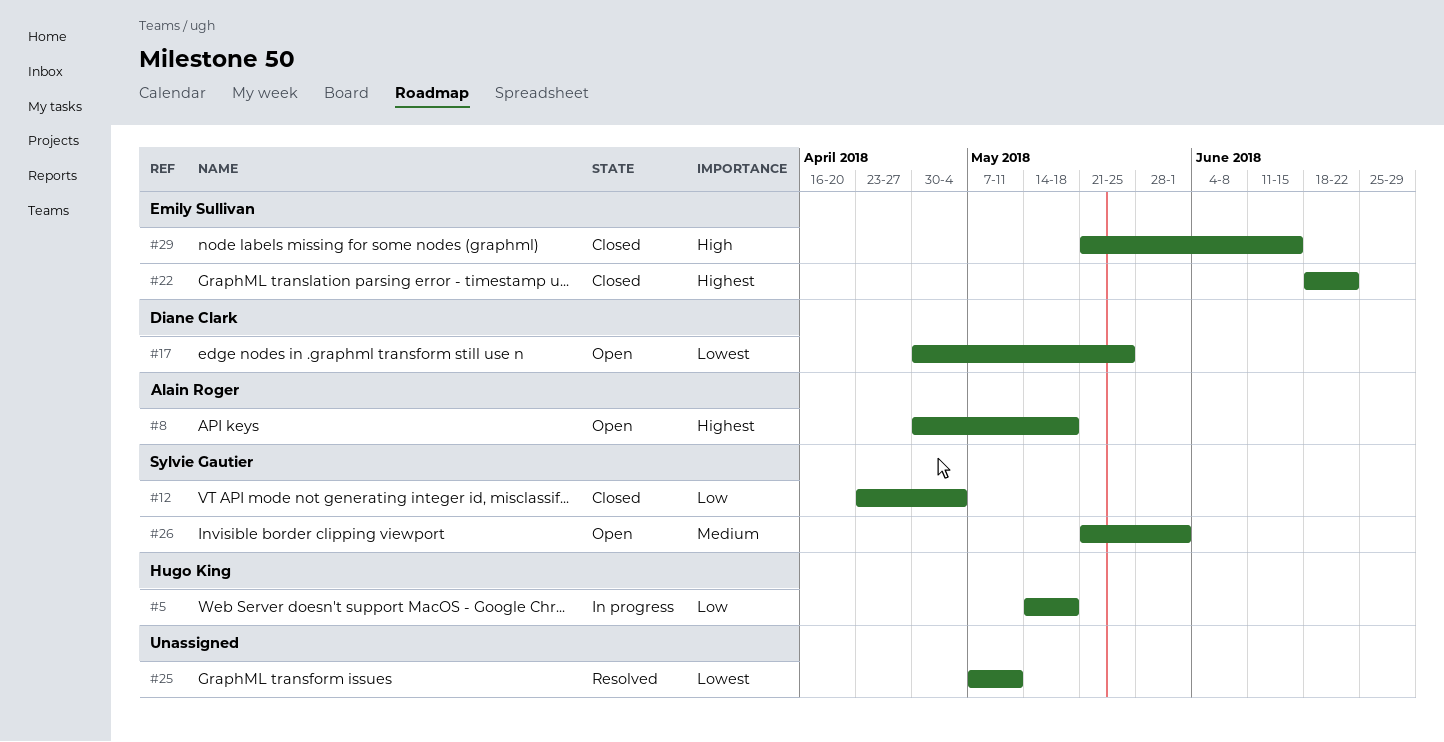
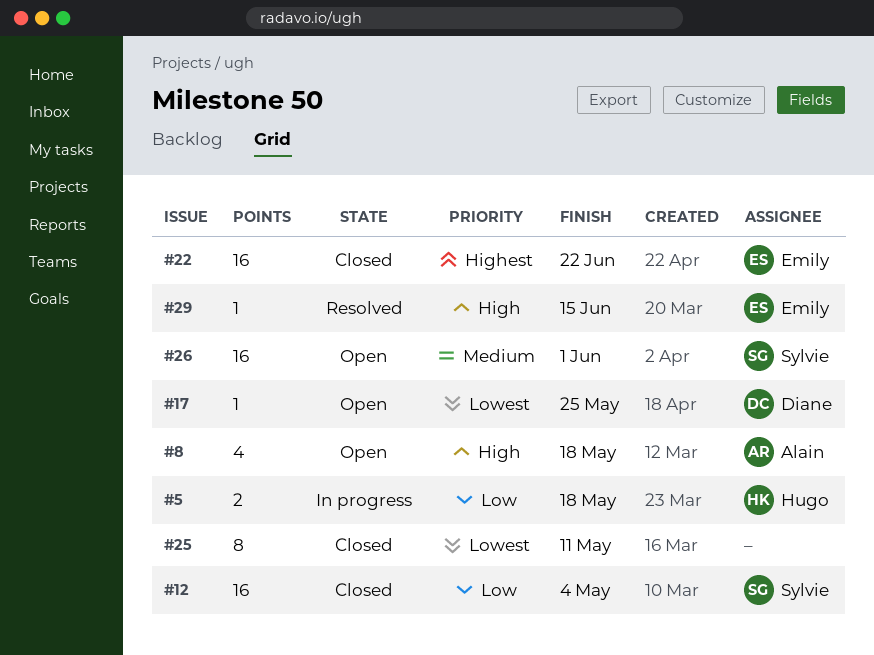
#8, priority: Highest -> High
#25, status: Resolved -> Closed
#29, status: Closed -> Resolved

